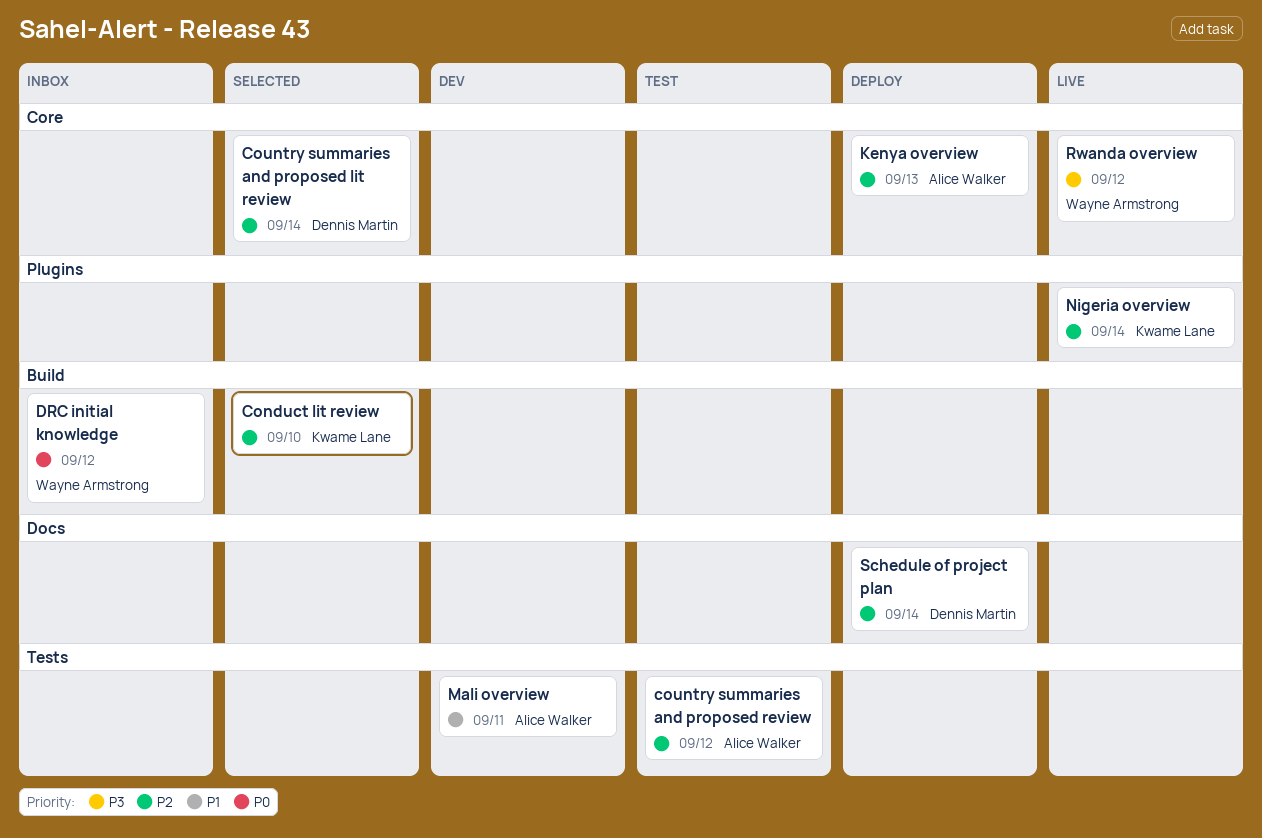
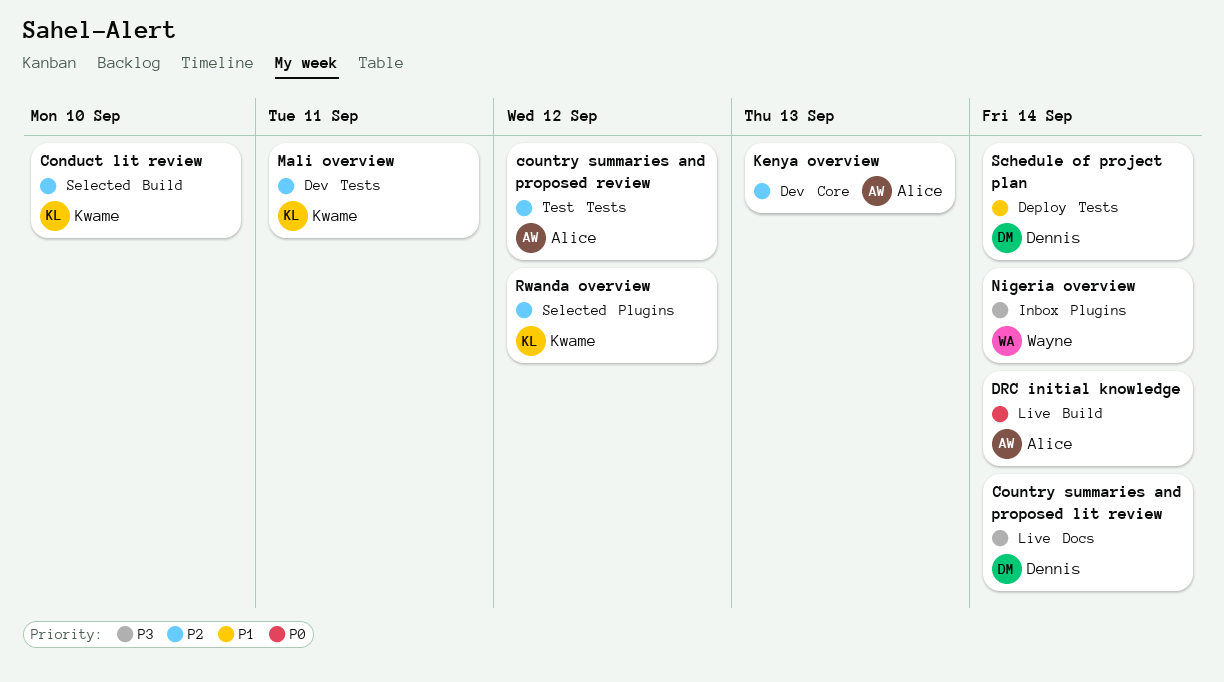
Country summaries and proposed lit review, status: Selected -> Live
Country summaries and proposed lit review, priority: P2 -> P3
Country summaries and proposed lit review, label: Core -> Docs
DRC initial knowledge, status: Inbox -> Live
DRC initial knowledge, owner: Wayne Armstrong -> Alice Walker
DRC initial knowledge, due: Sep 12 -> Sep 14
Kenya overview, status: Deploy -> Dev
Mali overview, owner: Alice Walker -> Kwame Lane
Mali overview, priority: P1 -> P2
Nigeria overview, status: Live -> Inbox
Nigeria overview, owner: Kwame Lane -> Wayne Armstrong
Nigeria overview, priority: P2 -> P3
Rwanda overview, status: Live -> Selected
Rwanda overview, owner: Wayne Armstrong -> Kwame Lane
Rwanda overview, priority: P3 -> P2
Rwanda overview, label: Core -> Plugins
Schedule of project plan, priority: P2 -> P1
Schedule of project plan, label: Docs -> Tests

